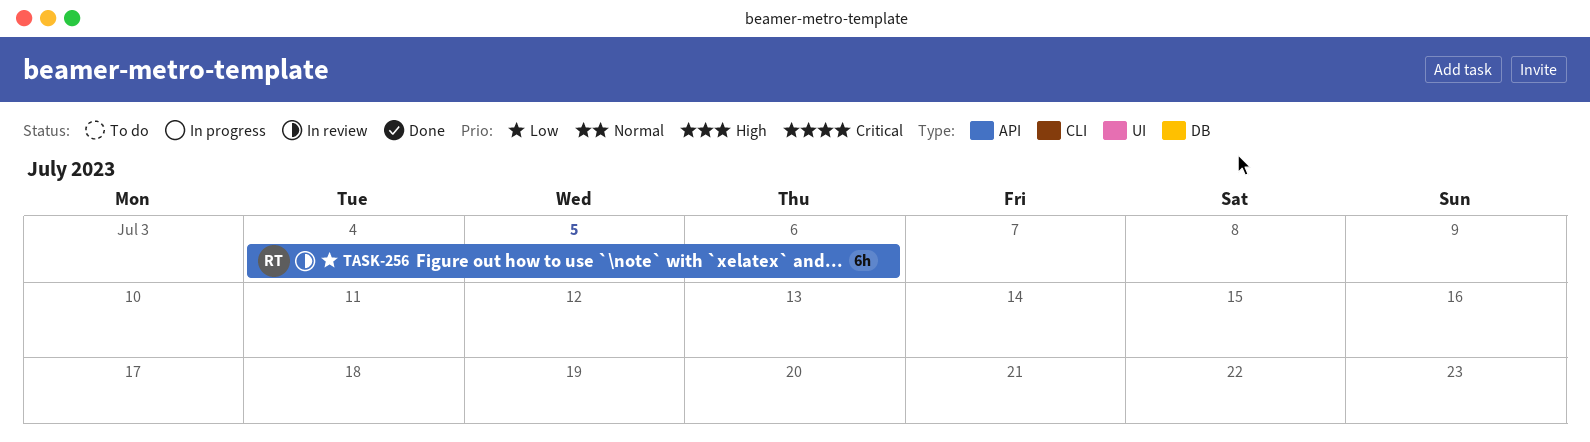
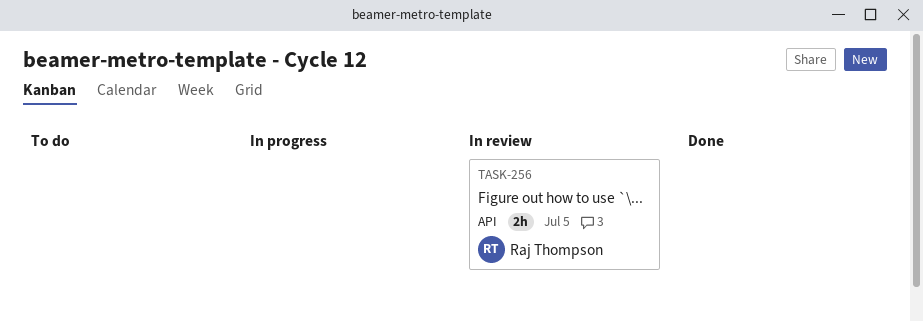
TASK-256, estimate: 6h -> 2h
TASK-256, due: Jul 6 -> Jul 5

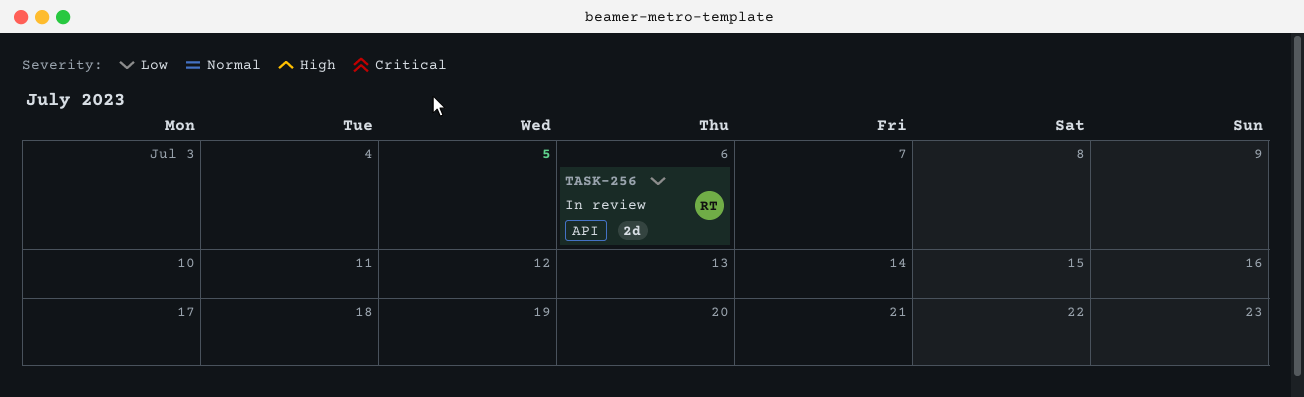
TASK-256, estimate: 2h -> 2d
TASK-256, due: Jul 5 -> Jul 6

